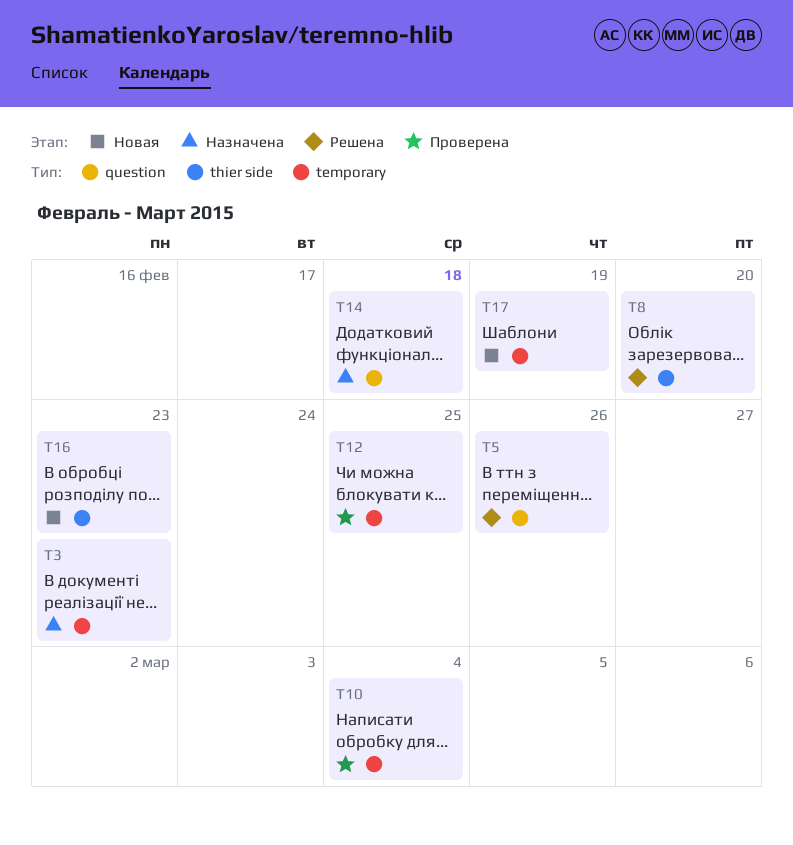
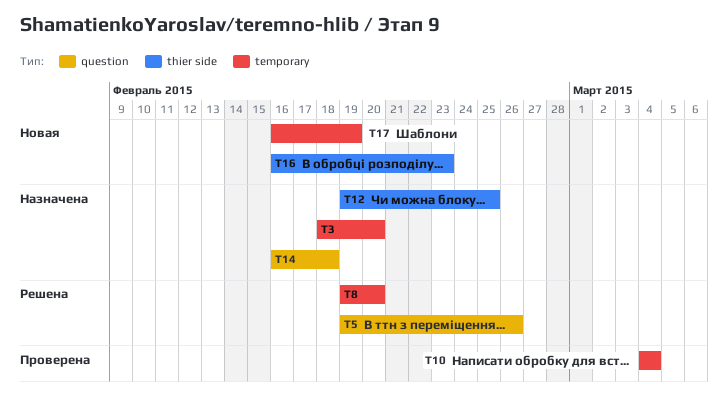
T3, due: Feb 23 -> Feb 20
T8, label: thier side -> temporary
T12, status: Проверена -> Назначена
T12, label: temporary -> thier side

